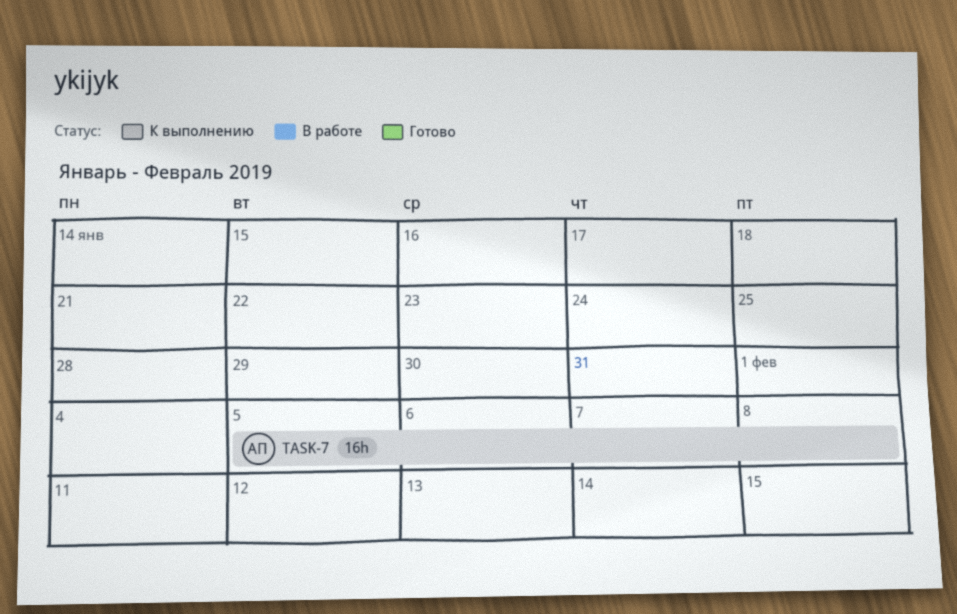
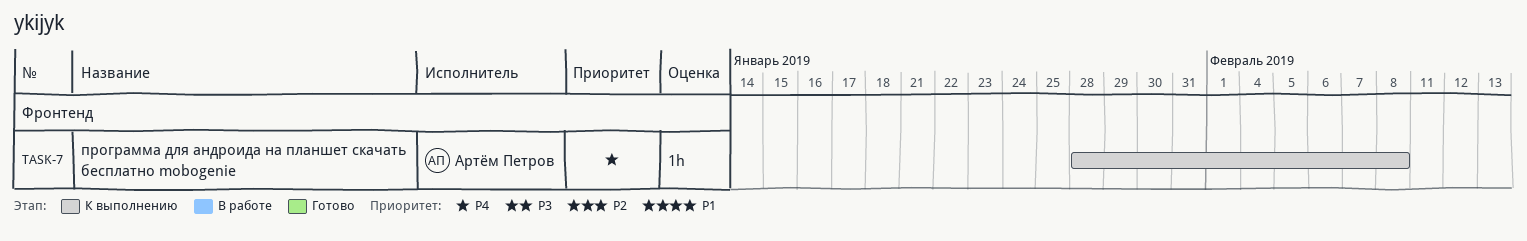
TASK-7, estimate: 16h -> 1h
TASK-7, start: Feb 5 -> Jan 28

